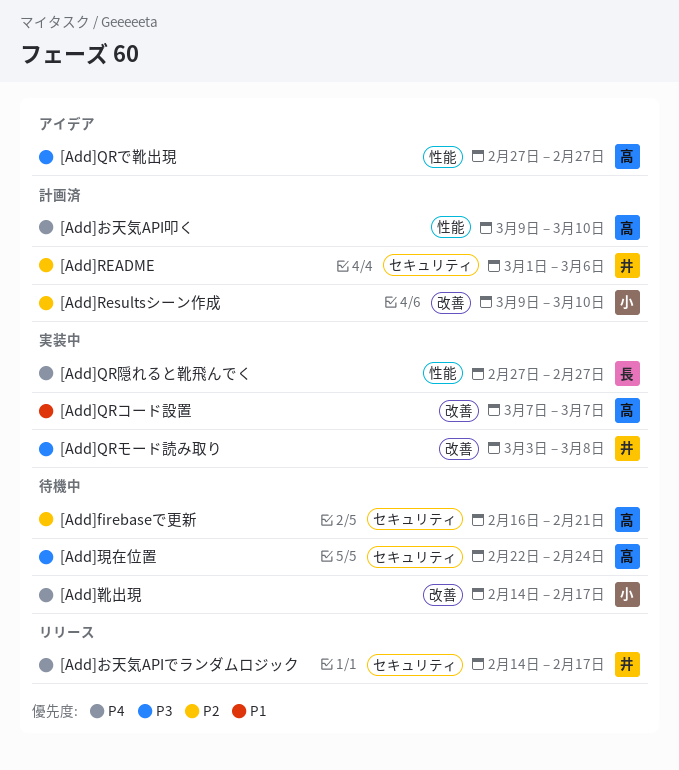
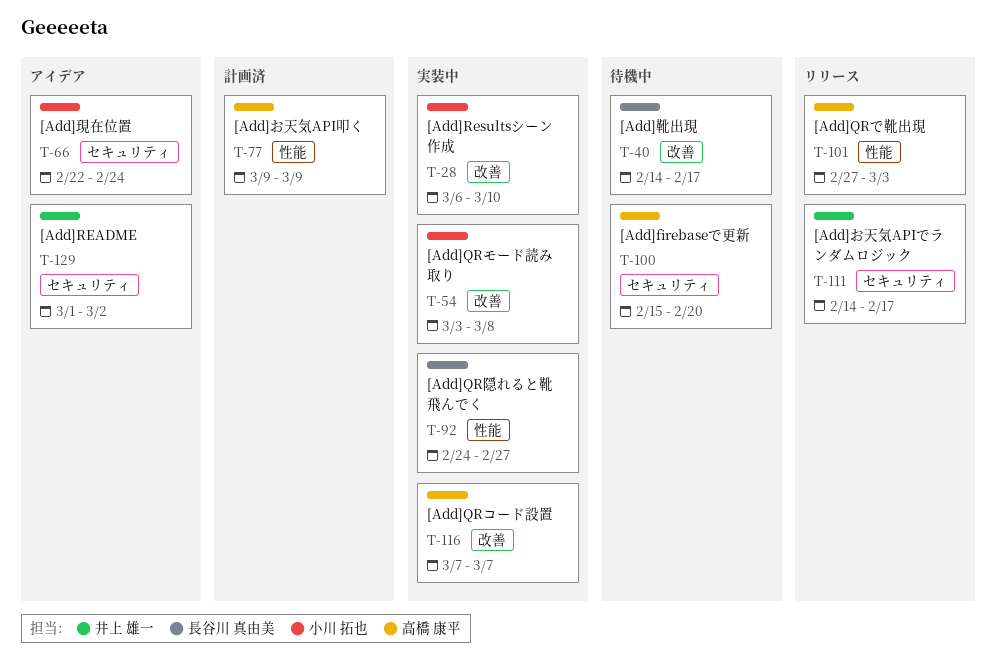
[Add]firebaseで更新, start: Feb 16 -> Feb 15
[Add]firebaseで更新, due: Feb 21 -> Feb 20
[Add]QRで靴出現, status: アイデア -> リリース
[Add]QRで靴出現, due: Feb 27 -> Mar 3
[Add]QRモード読み取り, owner: 井上 雄一 -> 小川 拓也
[Add]QR隠れると靴飛んでく, start: Feb 27 -> Feb 24
[Add]README, status: 計画済 -> アイデア
[Add]README, due: Mar 6 -> Mar 2
[Add]Resultsシーン作成, status: 計画済 -> 実装中
[Add]Resultsシーン作成, start: Mar 9 -> Mar 6
[Add]お天気API叩く, due: Mar 10 -> Mar 9
[Add]現在位置, status: 待機中 -> アイデア
[Add]現在位置, owner: 高橋 康平 -> 小川 拓也
[Add]靴出現, owner: 小川 拓也 -> 長谷川 真由美

